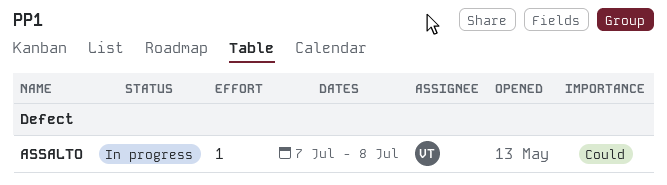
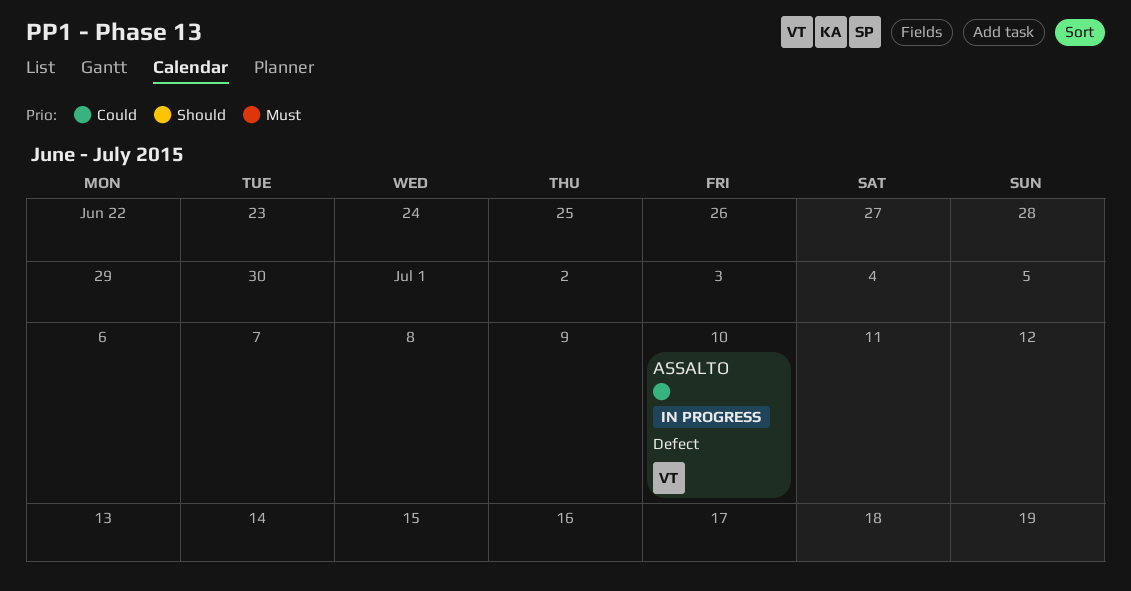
ASSALTO, due: Jul 8 -> Jul 10

